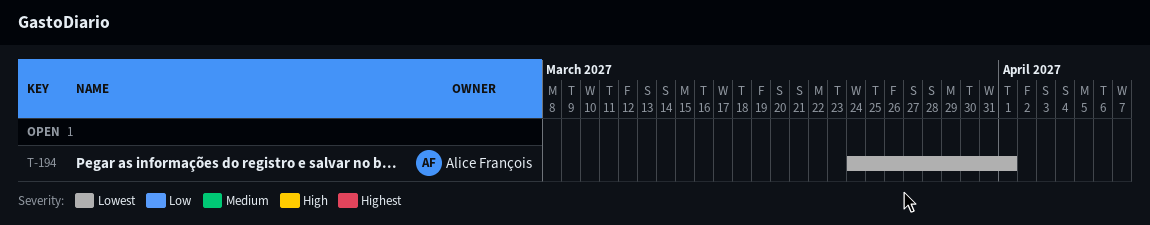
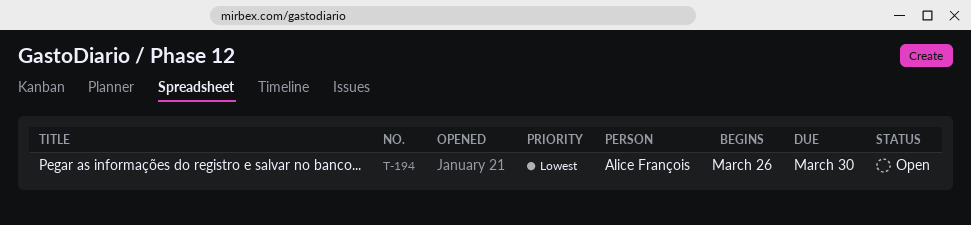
T-194, start: Mar 24 -> Mar 26
T-194, due: Apr 1 -> Mar 30

